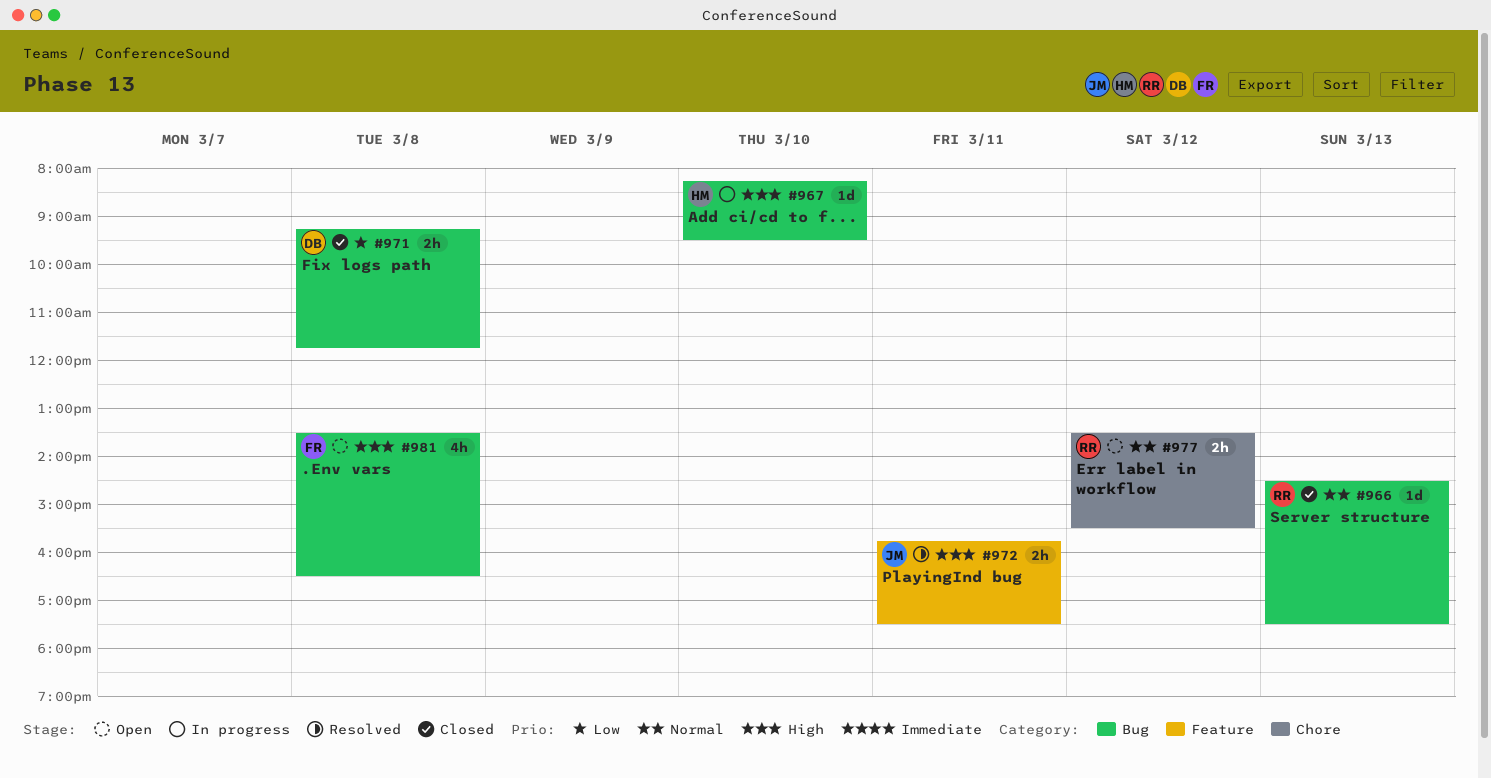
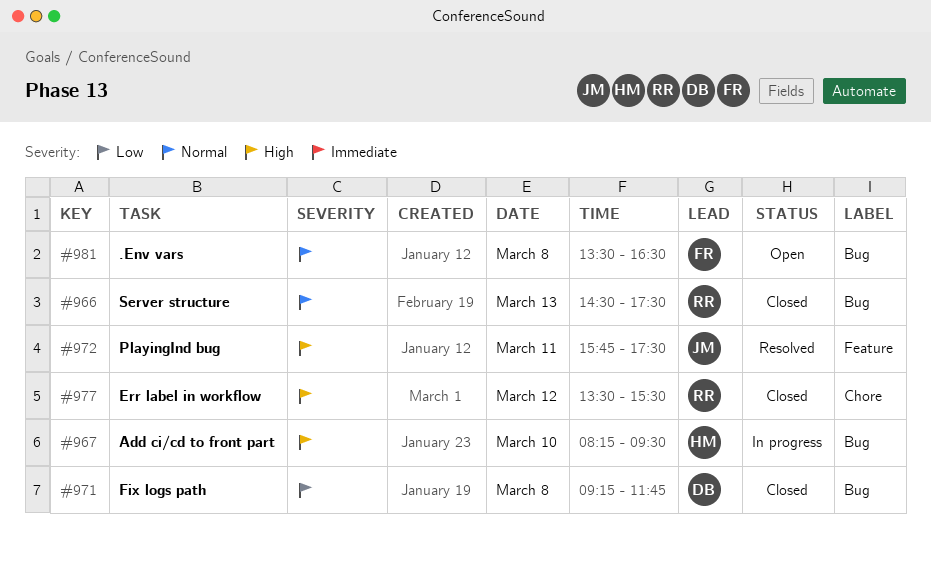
#977, status: Open -> Closed
#977, priority: Normal -> High
#981, priority: High -> Normal

